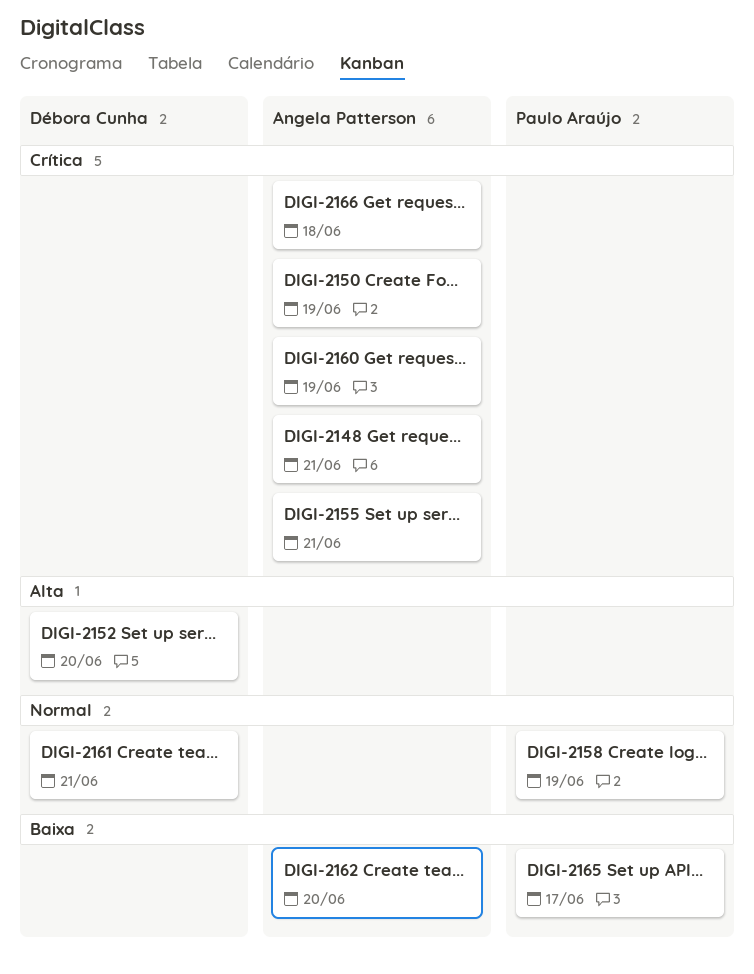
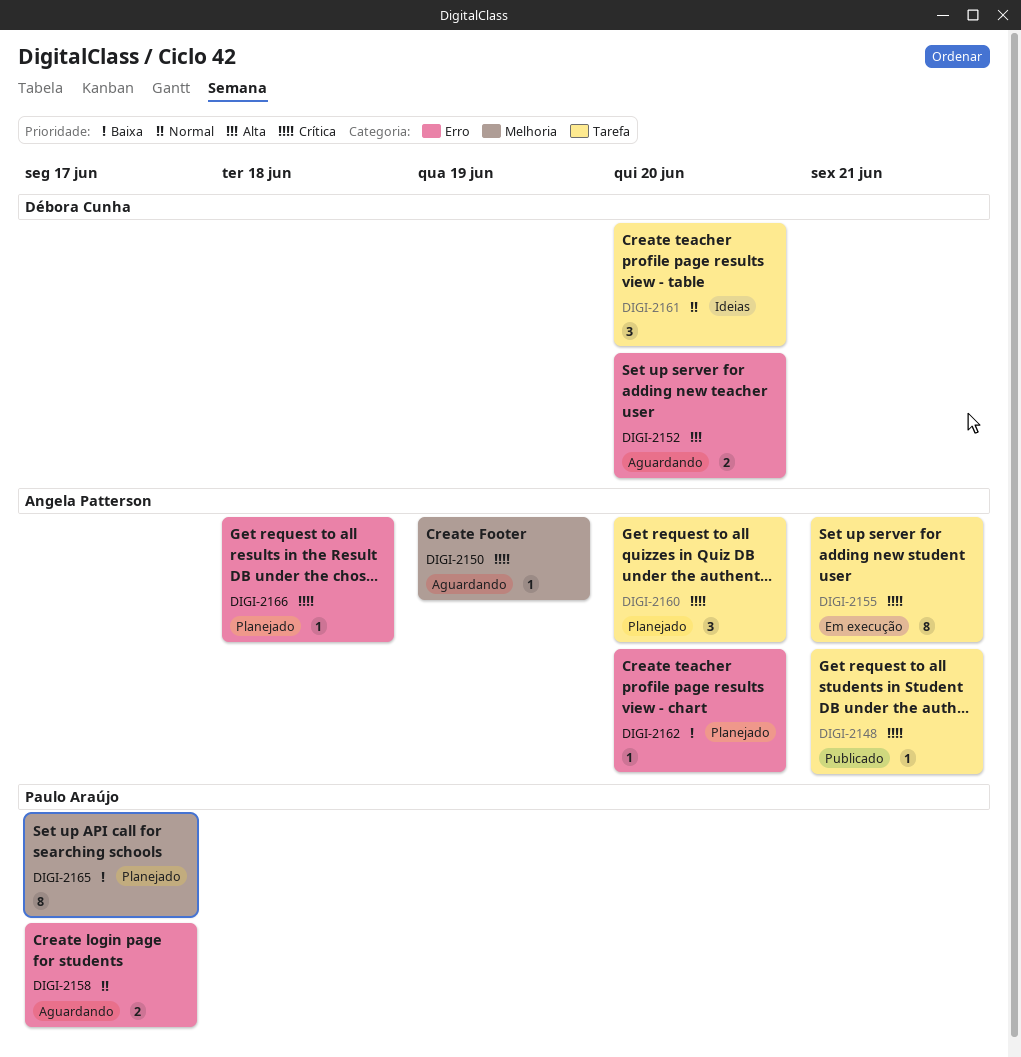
DIGI-2158, due: Jun 19 -> Jun 17
DIGI-2160, due: Jun 19 -> Jun 20
DIGI-2161, due: Jun 21 -> Jun 20

